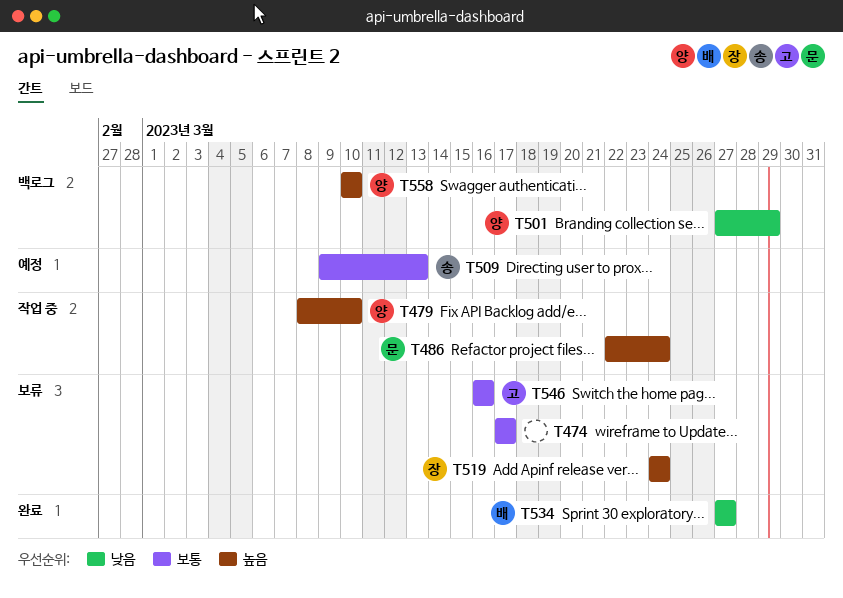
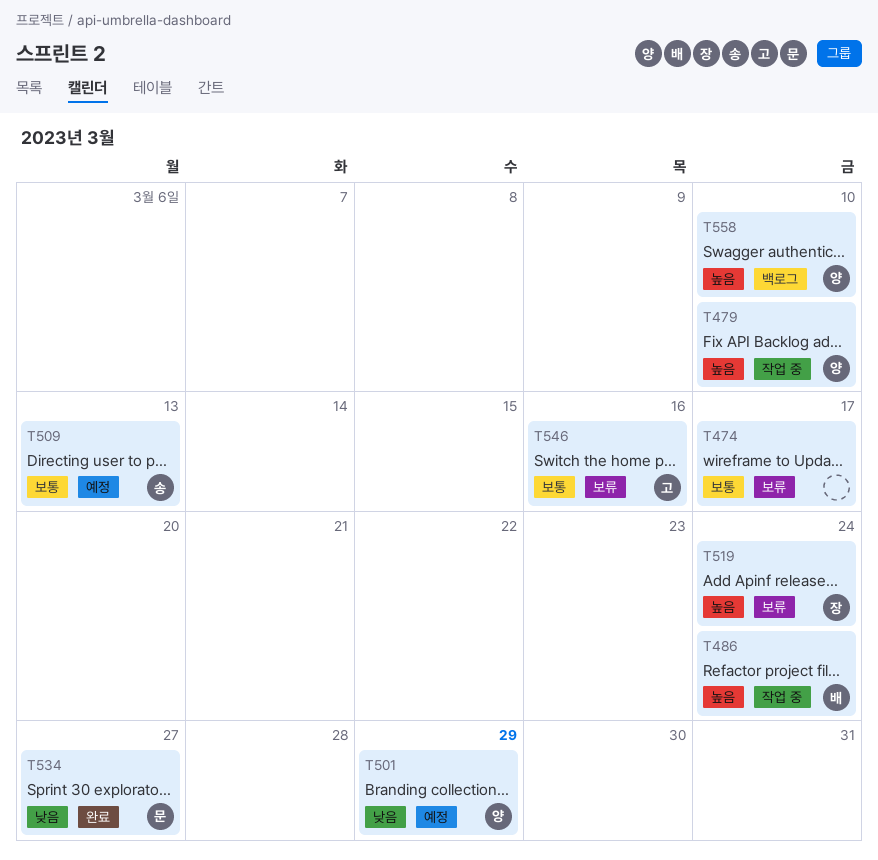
T486, owner: 문 -> 배
T501, status: 백로그 -> 예정
T534, owner: 배 -> 문

